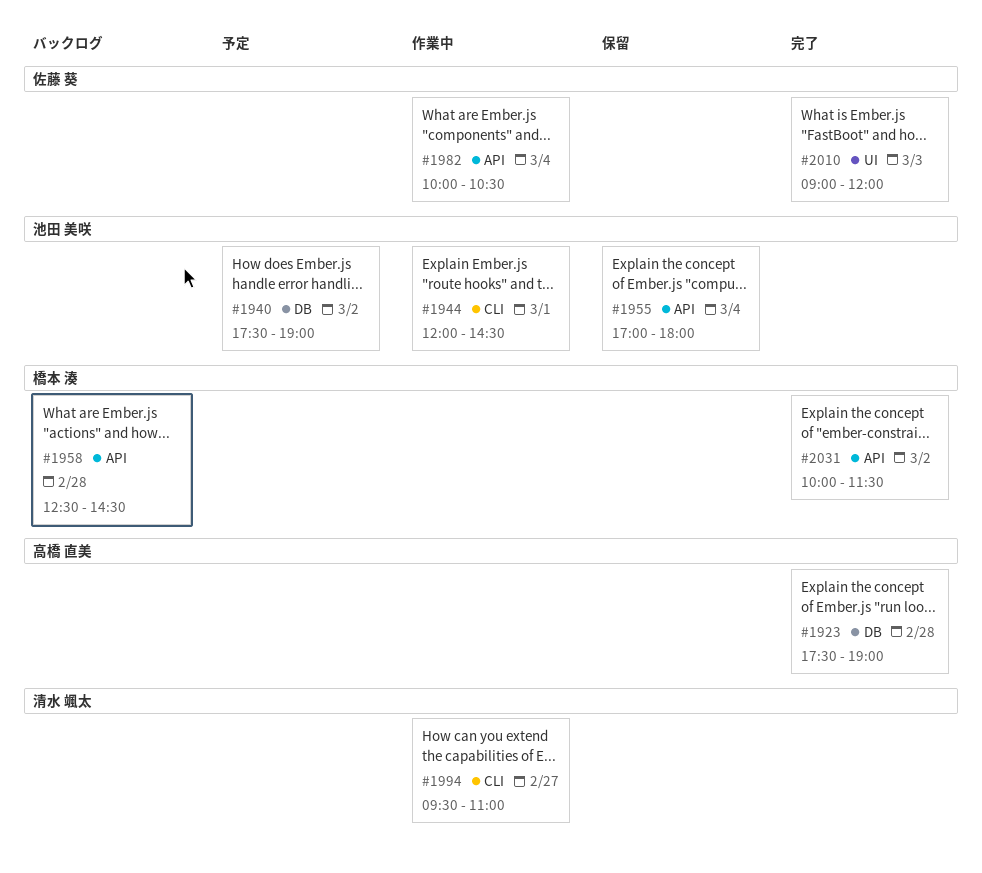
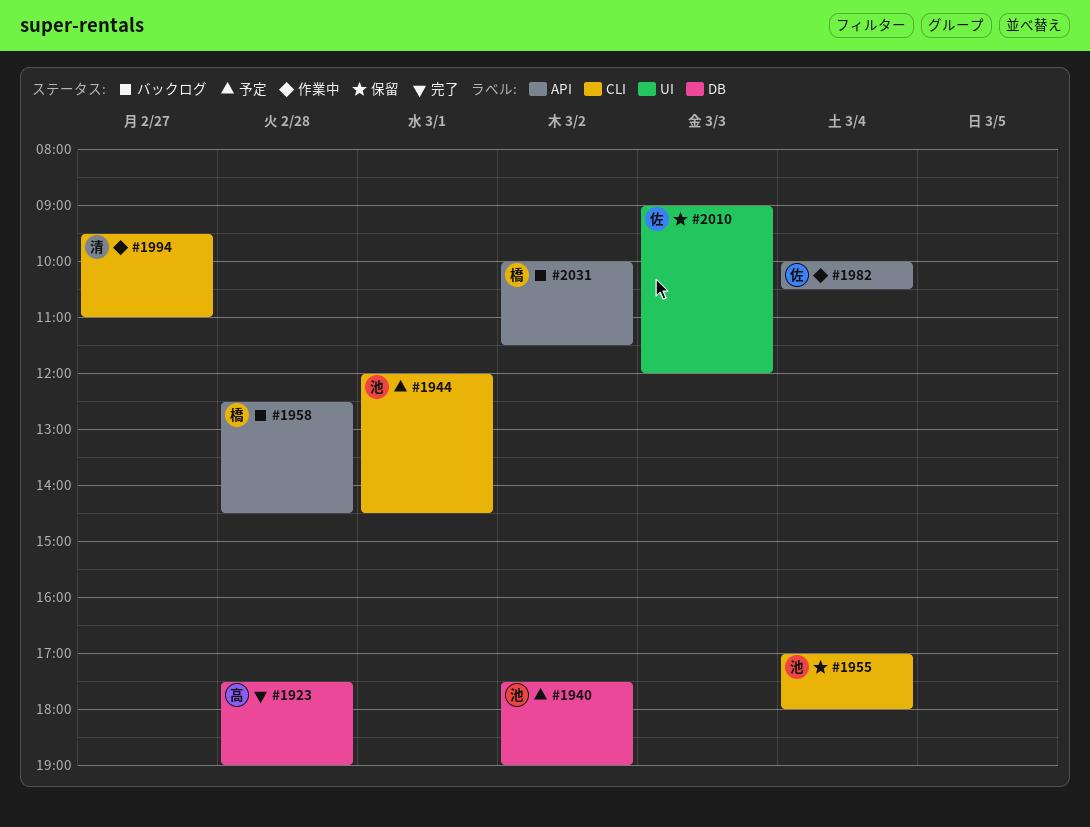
#1944, status: 作業中 -> 予定
#1955, label: API -> CLI
#2010, status: 完了 -> 保留
#2031, status: 完了 -> バックログ

